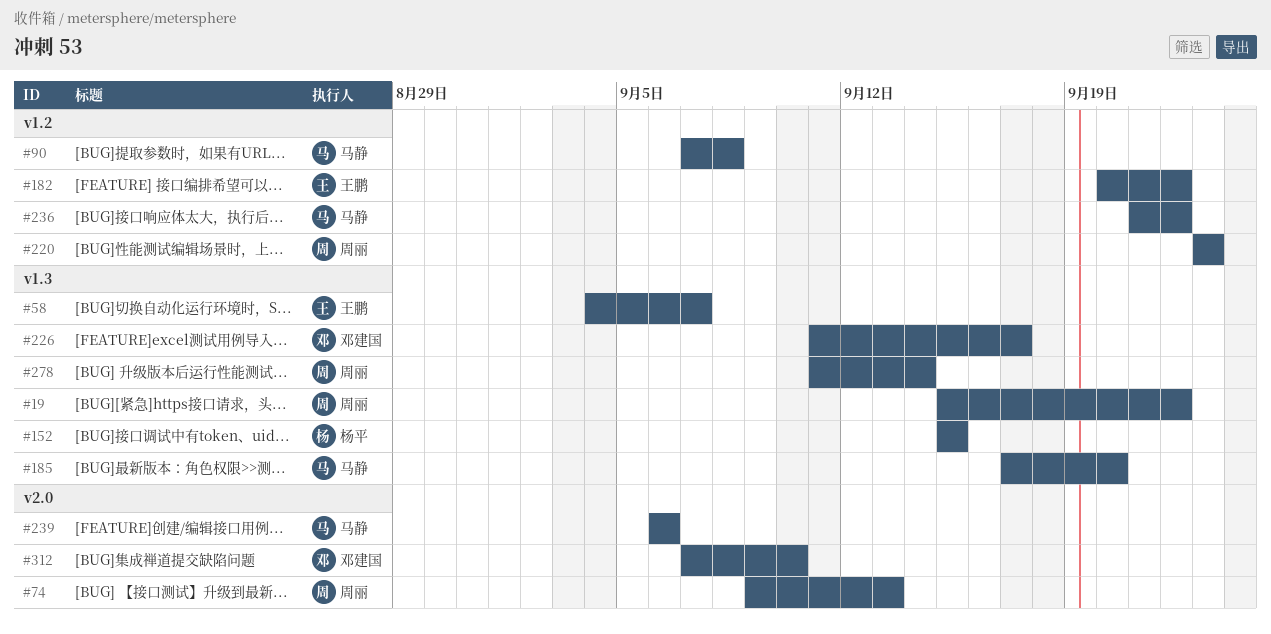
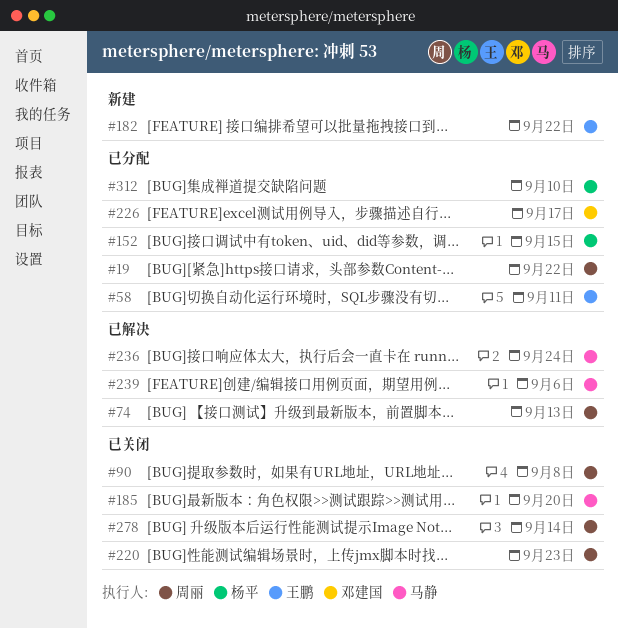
#58, due: Sep 7 -> Sep 11
#90, owner: 马静 -> 周丽
#236, due: Sep 22 -> Sep 24
#312, owner: 邓建国 -> 杨平

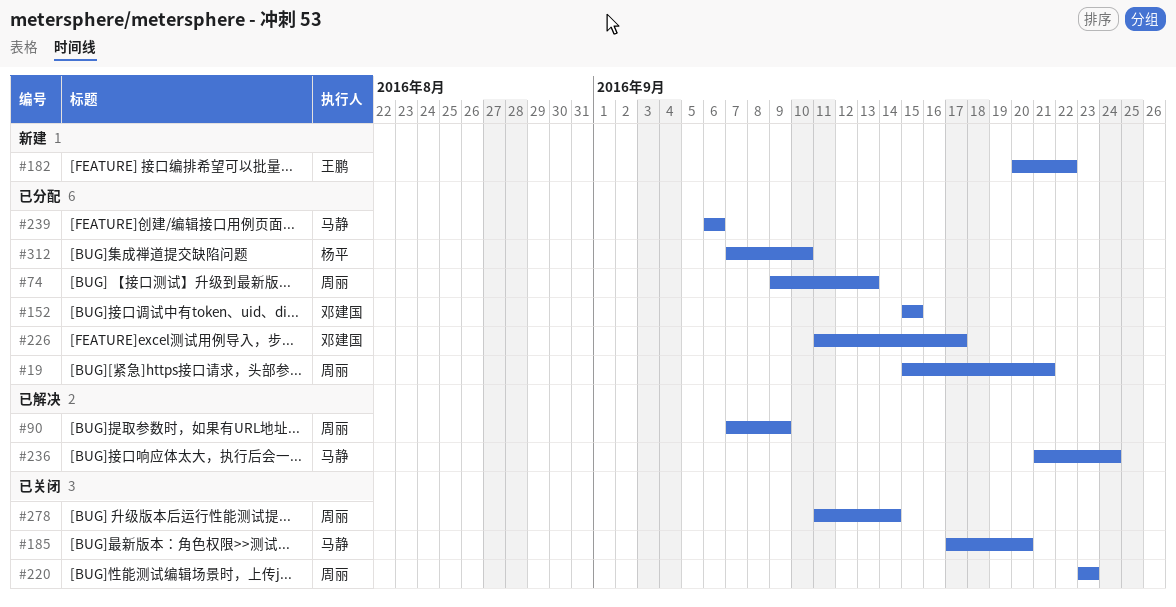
#19, due: Sep 22 -> Sep 21
#58: present -> none
#74, status: 已解决 -> 已分配
#90, status: 已关闭 -> 已解决
#90, due: Sep 8 -> Sep 9
#152, owner: 杨平 -> 邓建国
#239, status: 已解决 -> 已分配

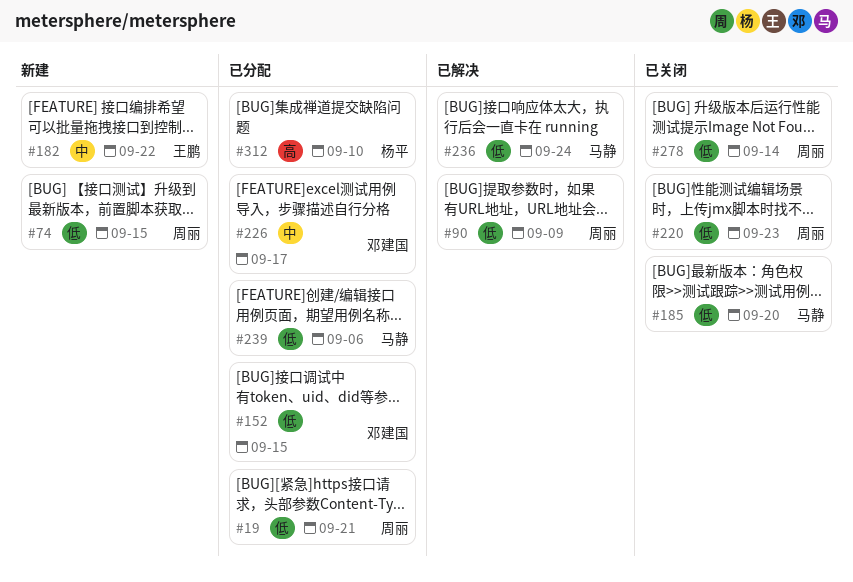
#74, status: 已分配 -> 新建
#74, due: Sep 13 -> Sep 15

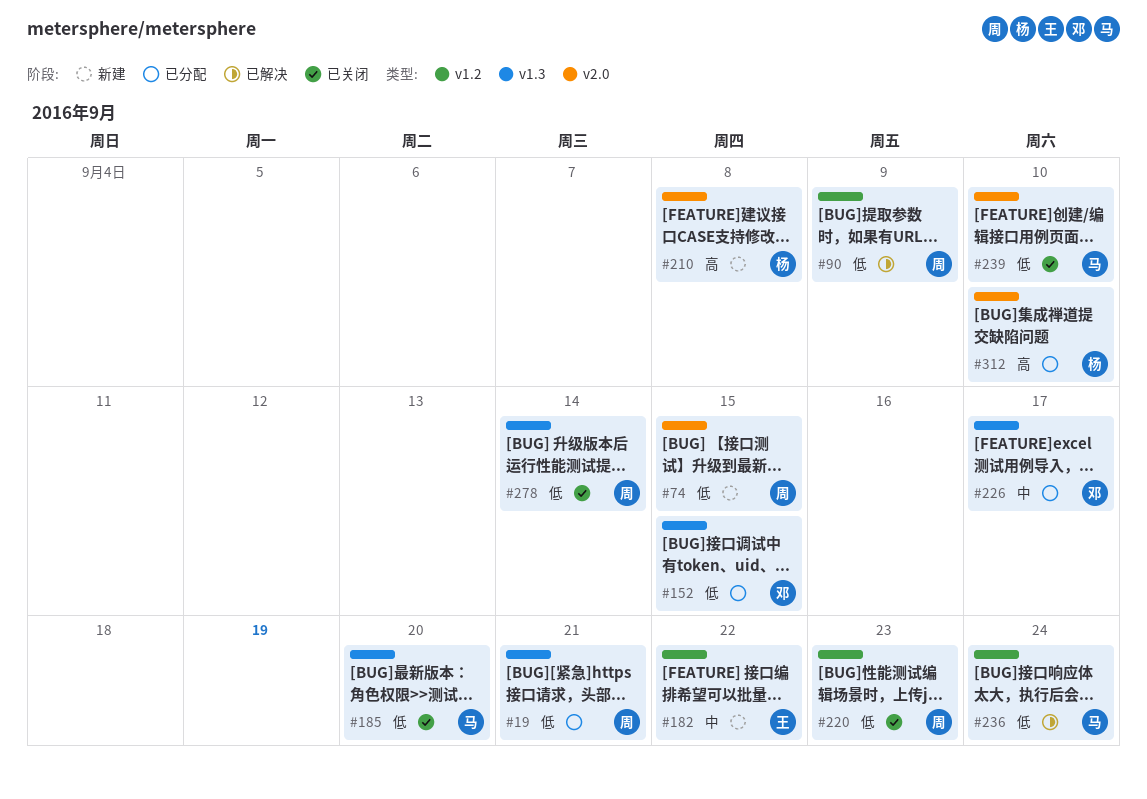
#210: none -> present
#239, status: 已分配 -> 已关闭
#239, due: Sep 6 -> Sep 10

